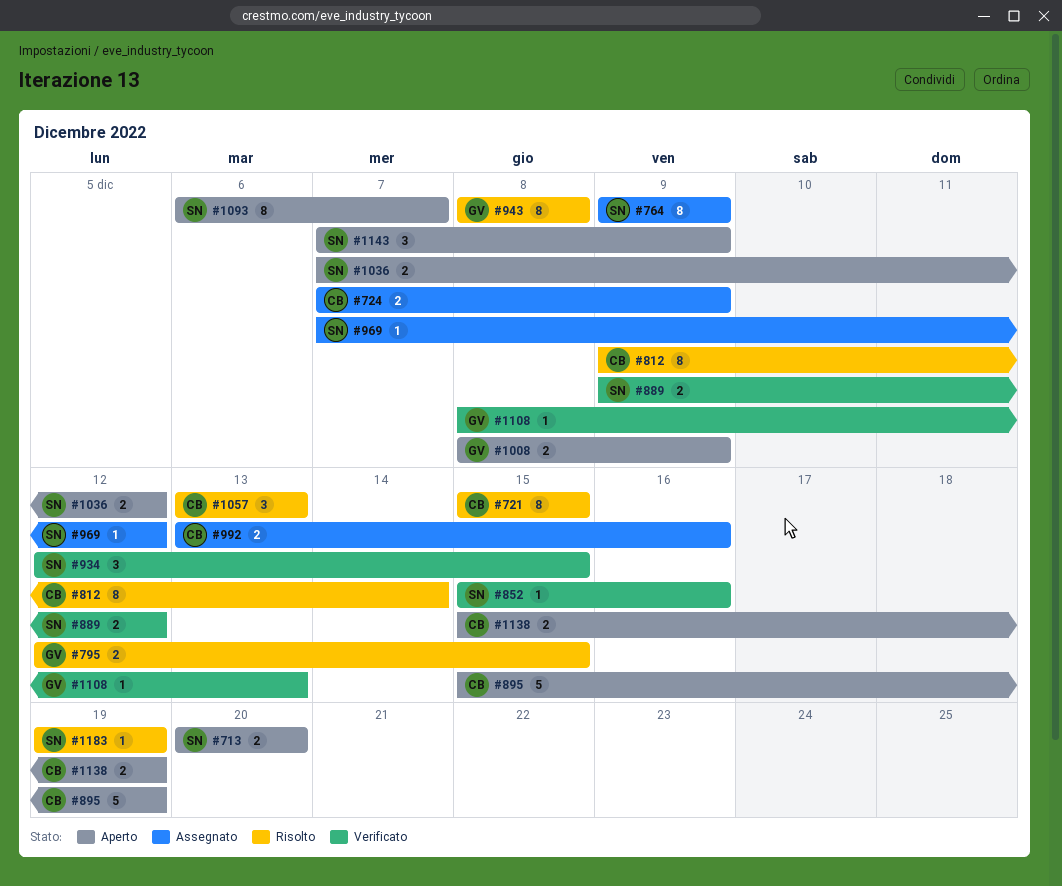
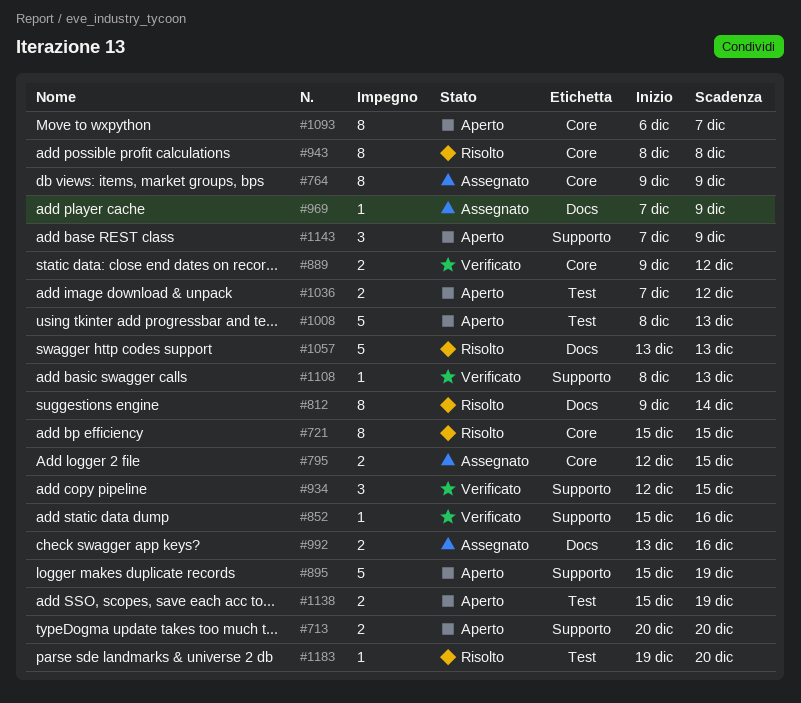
#724: present -> none
#795, status: Risolto -> Assegnato
#969, due: Dec 12 -> Dec 9
#1008, estimate: 2 -> 5
#1008, due: Dec 9 -> Dec 13
#1057, estimate: 3 -> 5
#1183, due: Dec 19 -> Dec 20

